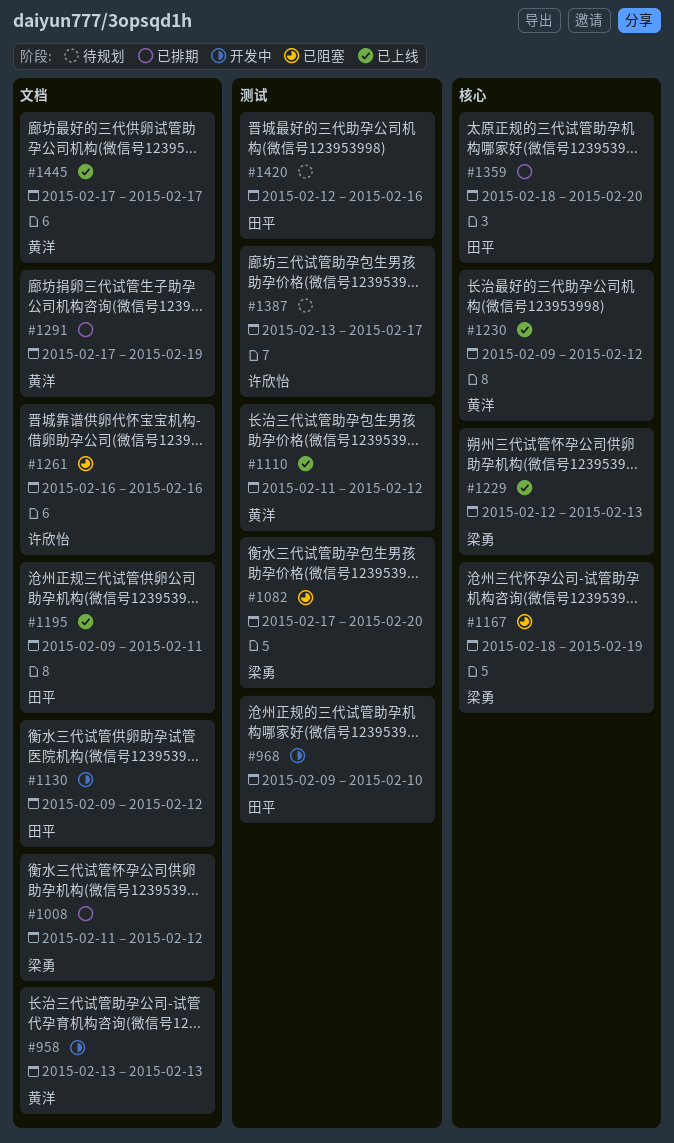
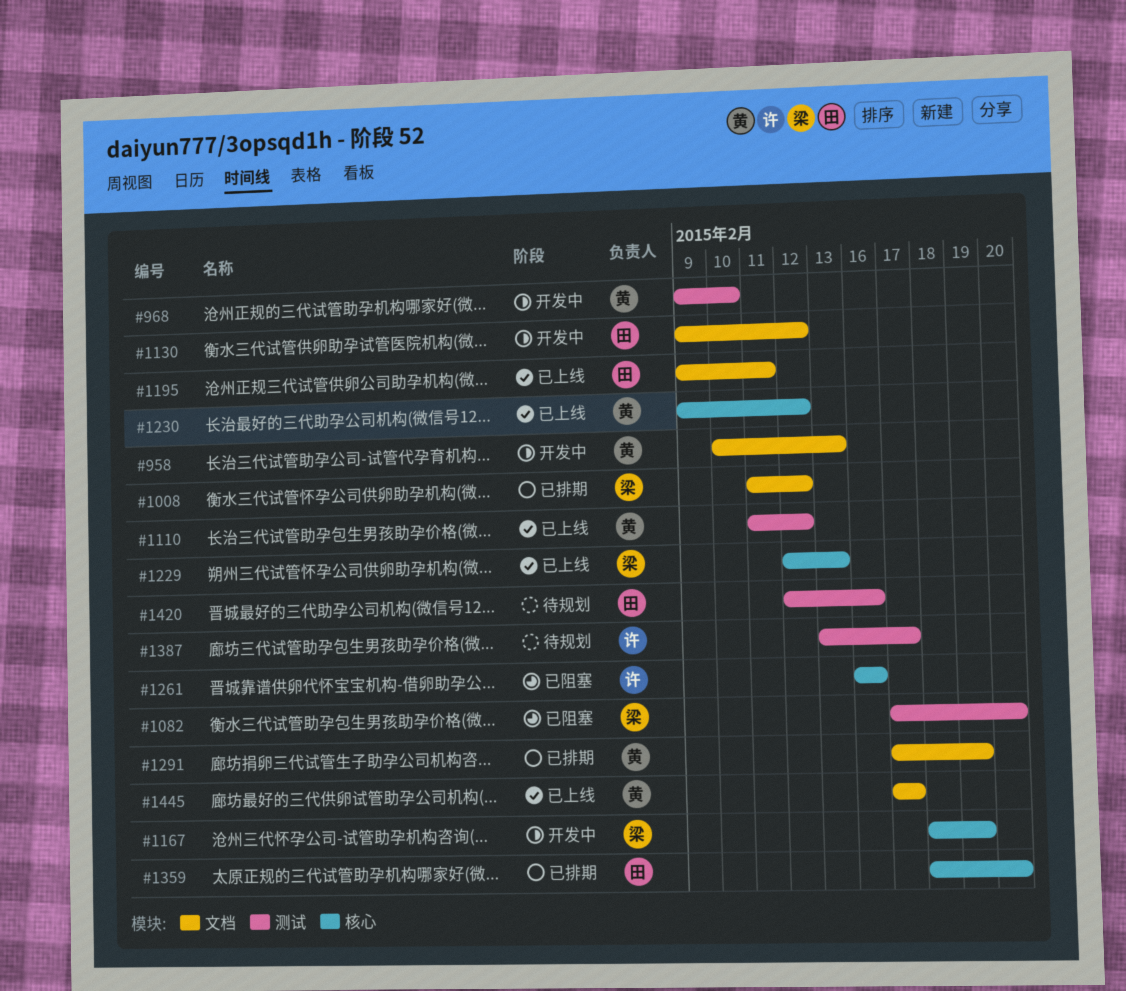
#958, start: Feb 13 -> Feb 10
#968, owner: 田平 -> 黄洋
#1167, status: 已阻塞 -> 开发中
#1261, label: 文档 -> 核心

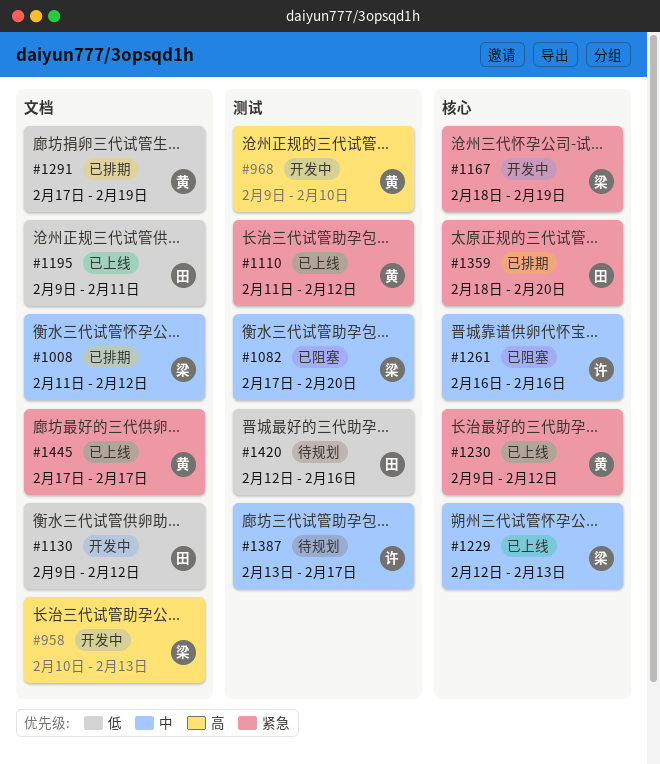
#958, owner: 黄 -> 梁

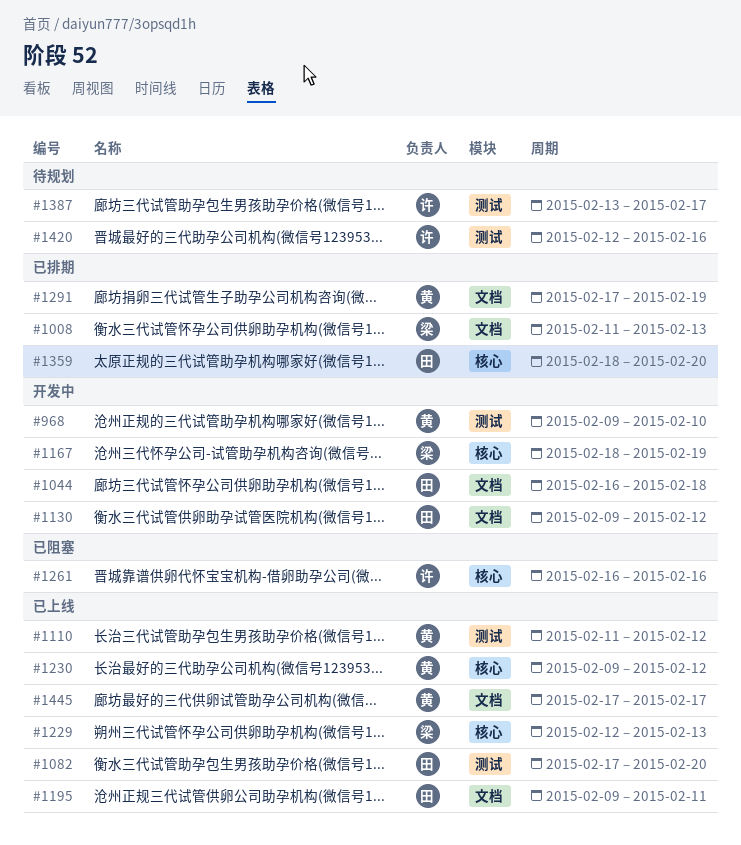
#958: present -> none
#1008, due: Feb 12 -> Feb 13
#1044: none -> present
#1082, status: 已阻塞 -> 已上线
#1082, owner: 梁 -> 田
#1420, owner: 田 -> 许

